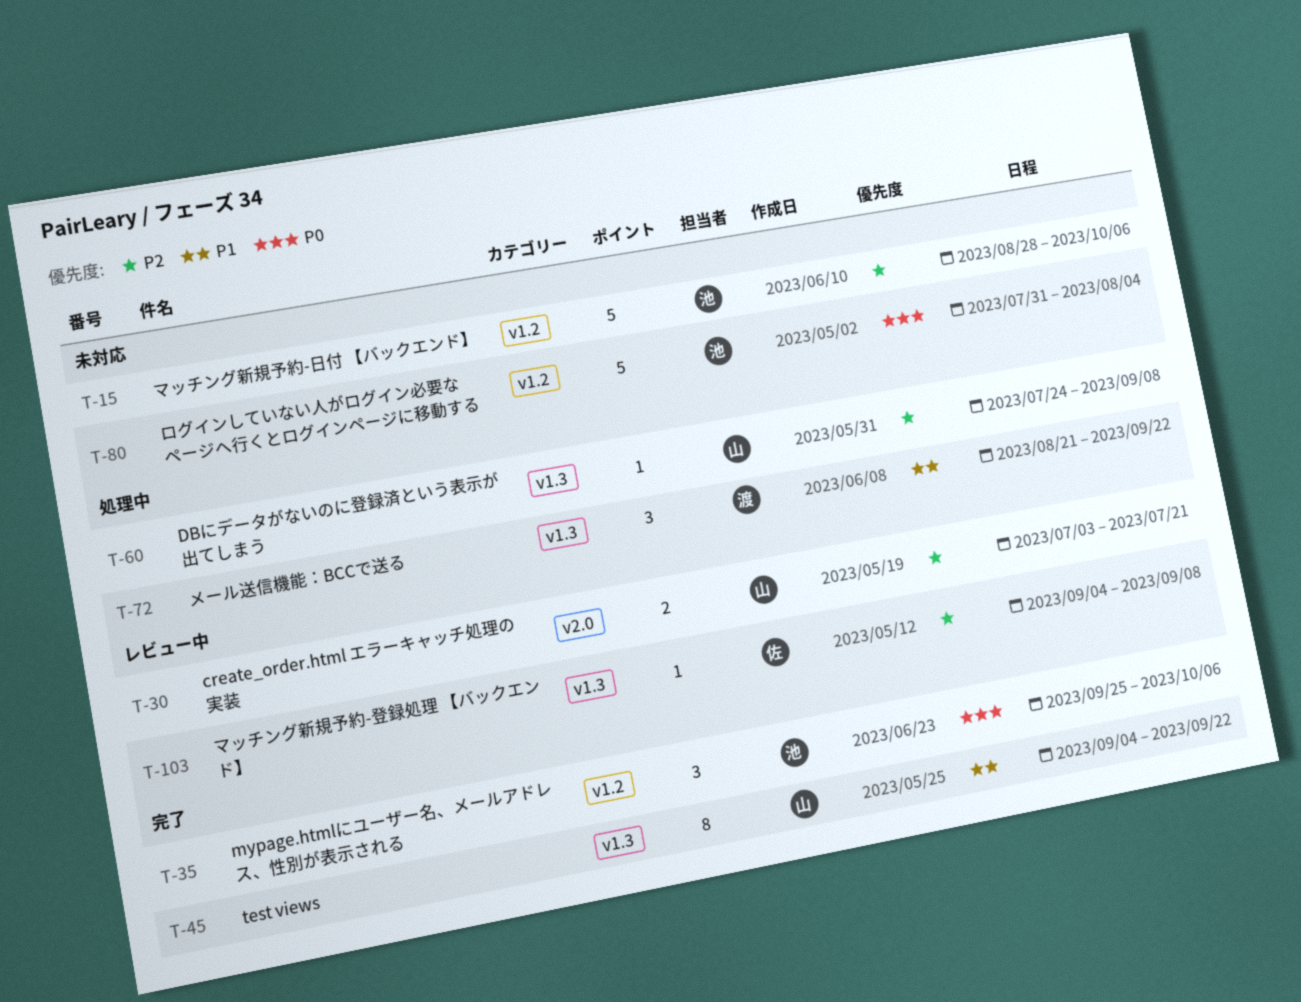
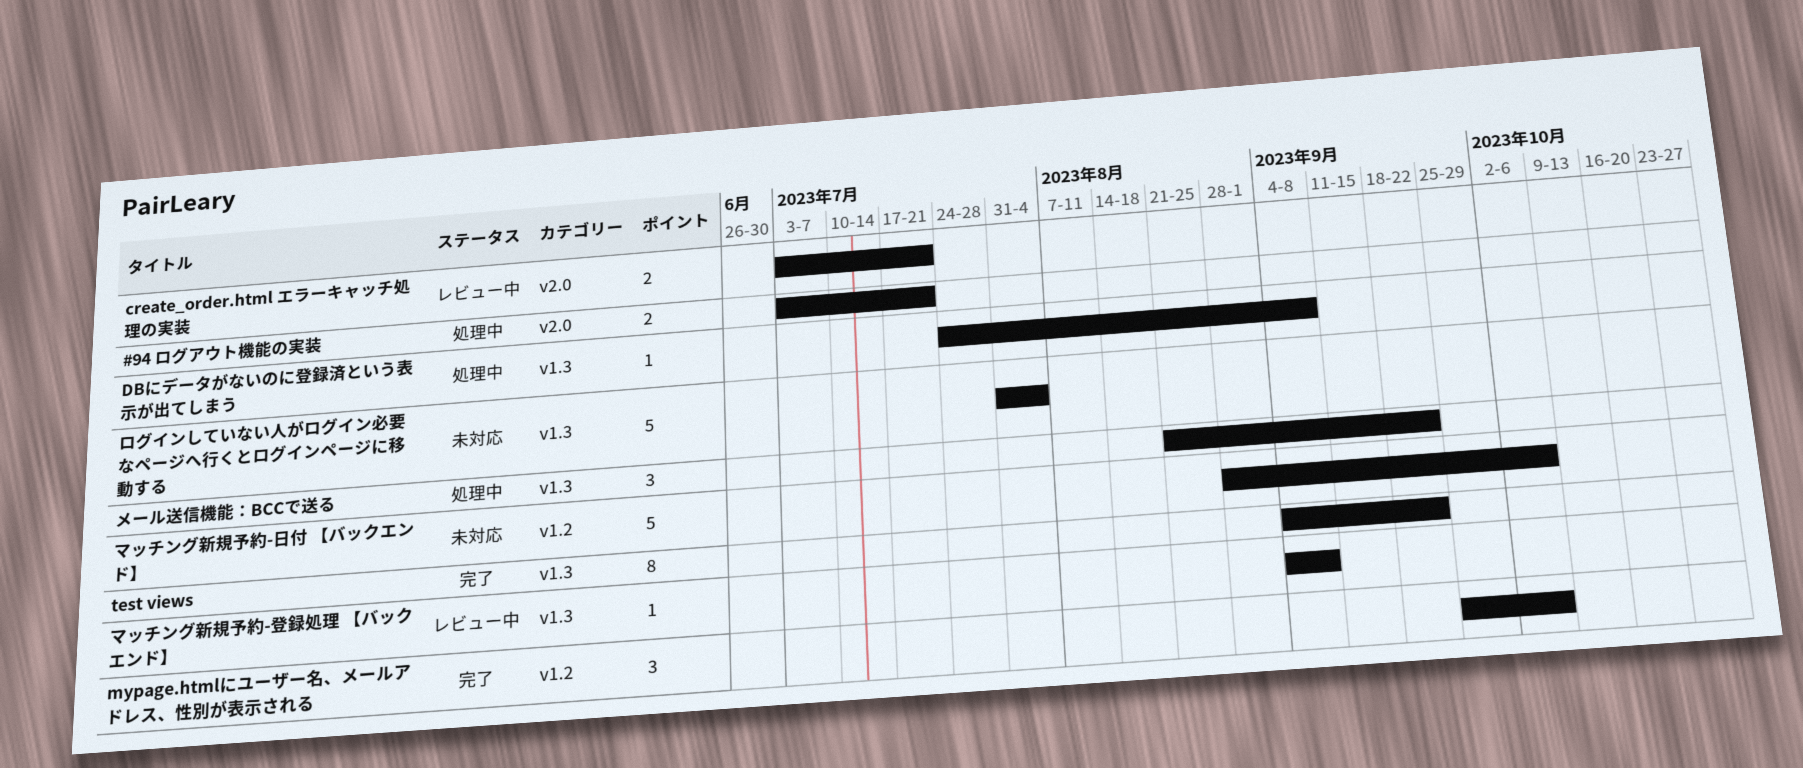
#94 ログアウト機能の実装: none -> present
ログインしていない人がログイン必要なページへ行くとログインページに移動する, label: v1.2 -> v1.3

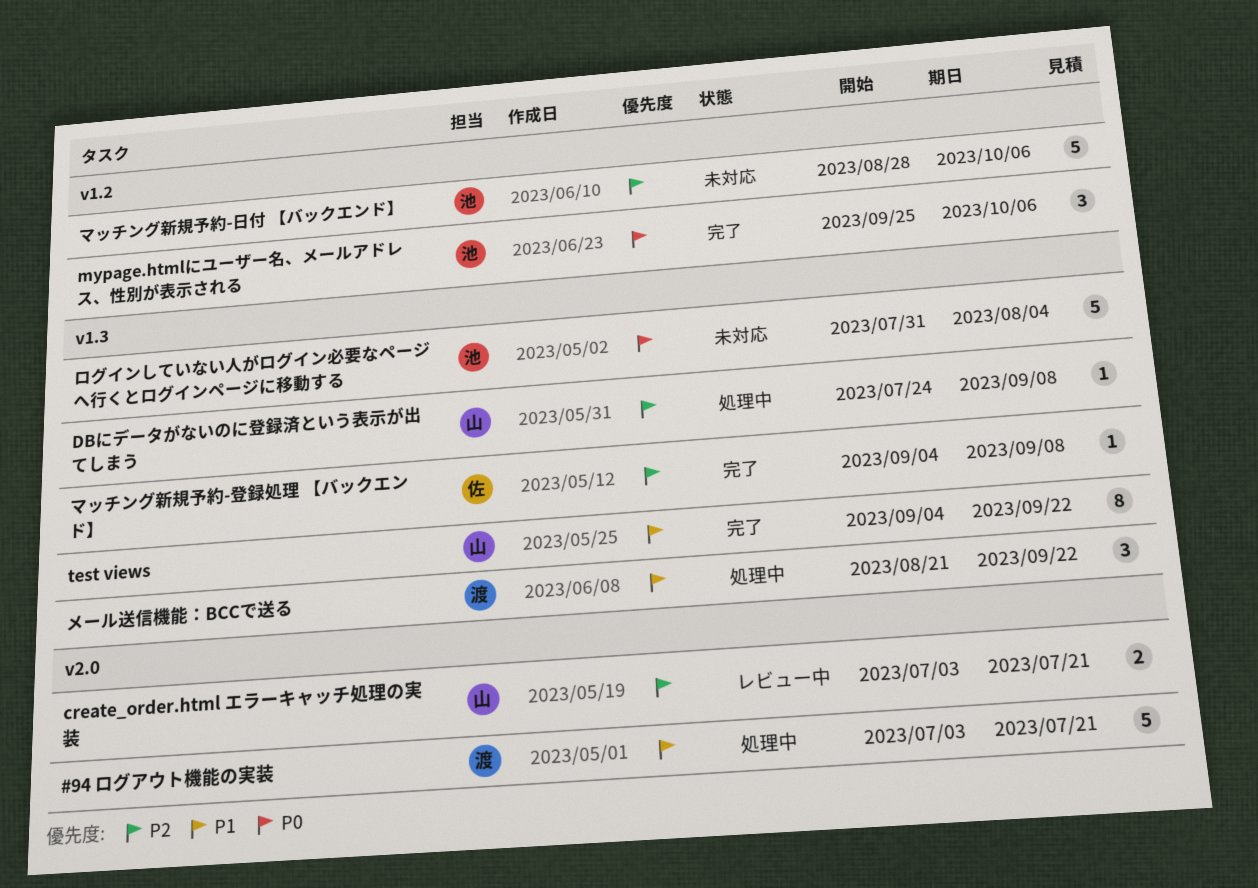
#94 ログアウト機能の実装, estimate: 2 -> 5
マッチング新規予約-登録処理 【バックエンド】, status: レビュー中 -> 完了

